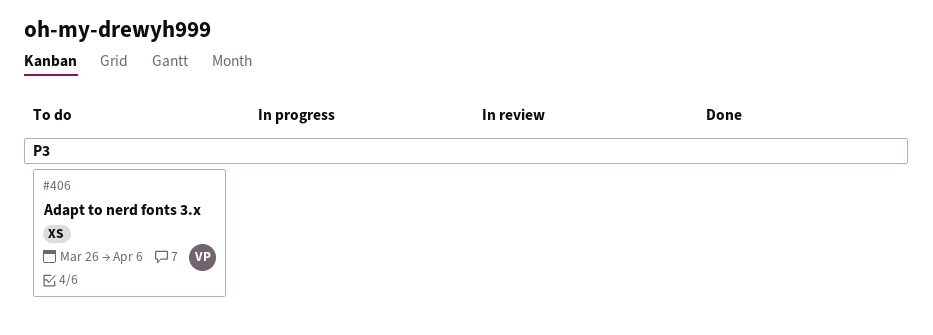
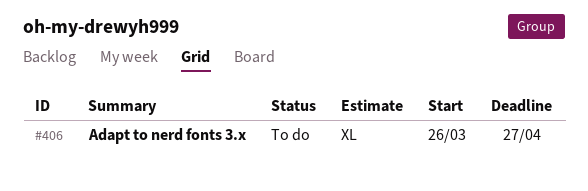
#406, estimate: XS -> XL
#406, due: Apr 6 -> Apr 27

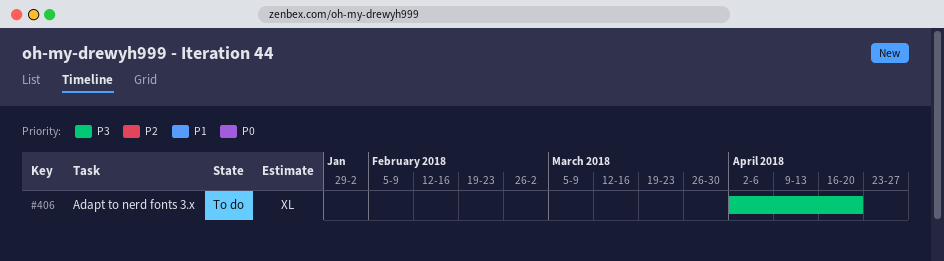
#406, start: Mar 26 -> Apr 2
#406, due: Apr 27 -> Apr 20

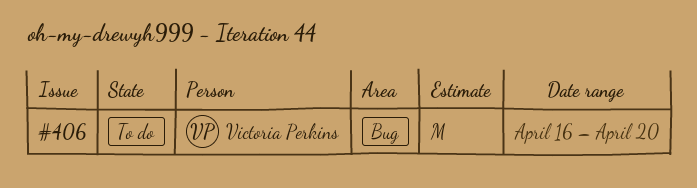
#406, estimate: XL -> M
#406, start: Apr 2 -> Apr 16

